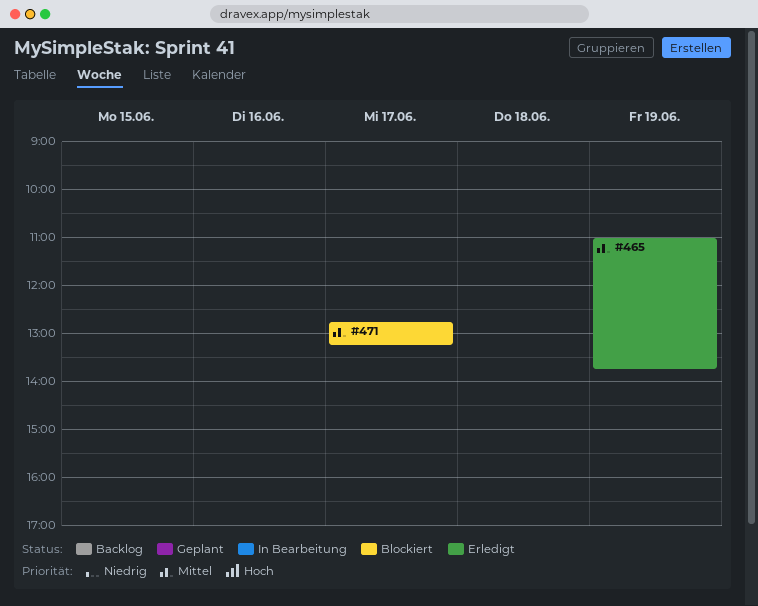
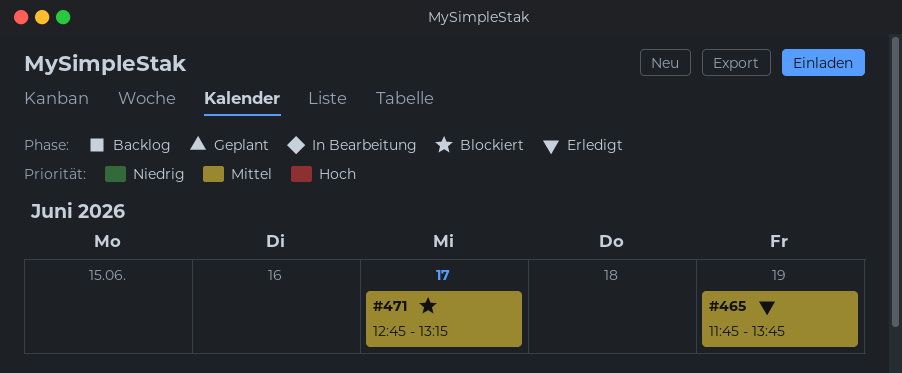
#465, begins: 11:00 -> 11:45

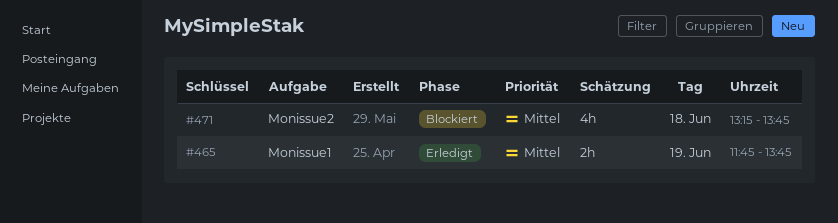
#471, day: Jun 17 -> Jun 18
#471, begins: 12:45 -> 13:15
#471, ends: 13:15 -> 13:45

